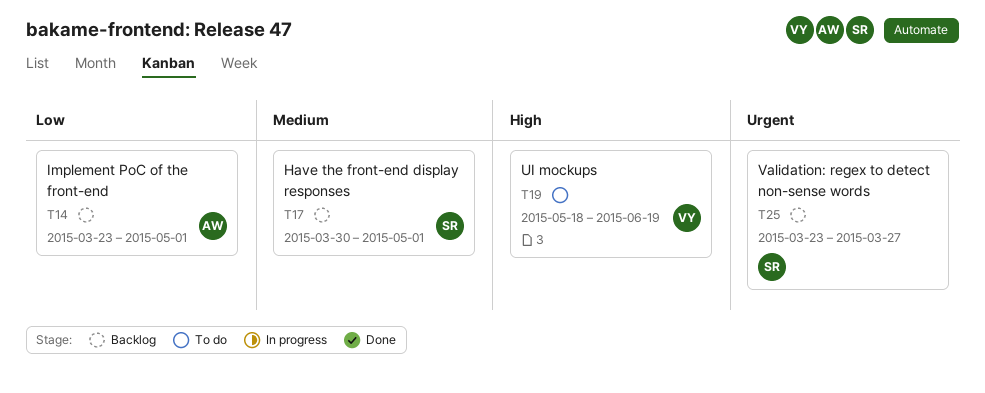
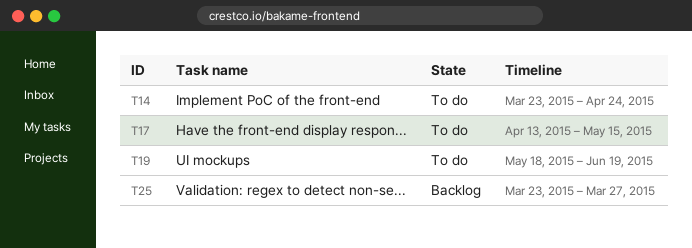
T14, status: Backlog -> To do
T14, due: May 1 -> Apr 24
T17, status: Backlog -> To do
T17, start: Mar 30 -> Apr 13
T17, due: May 1 -> May 15

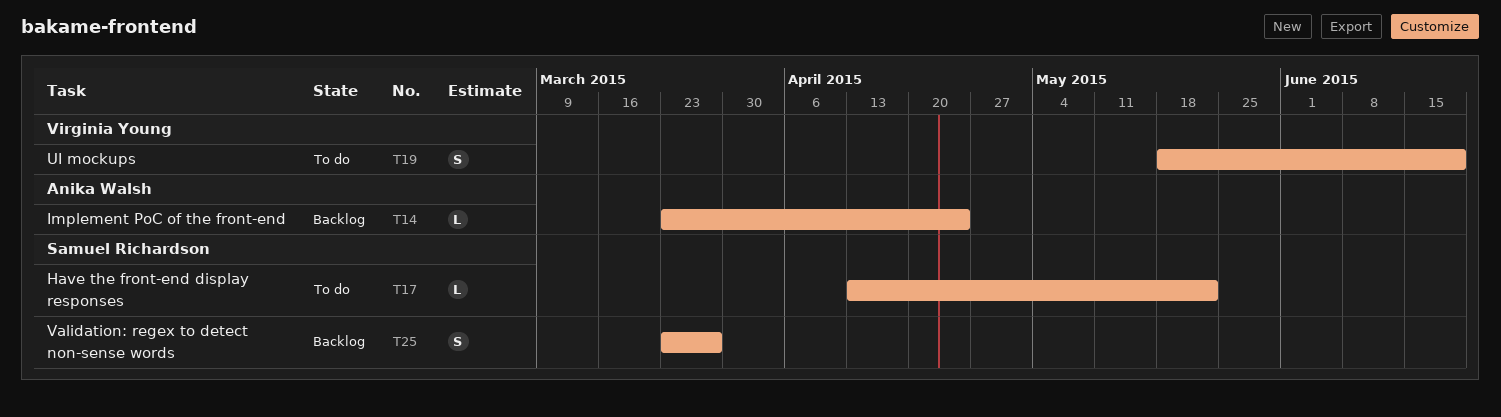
T14, status: To do -> Backlog
T17, due: May 15 -> May 22

